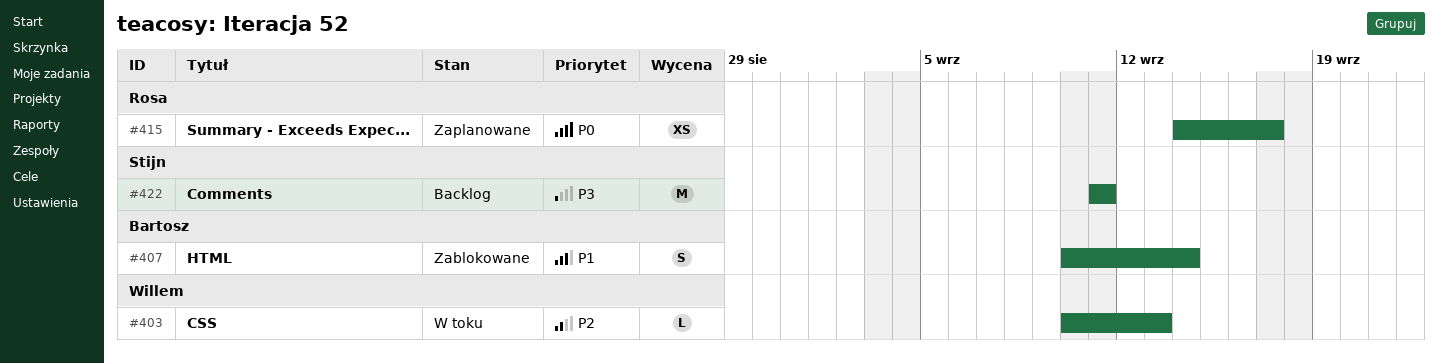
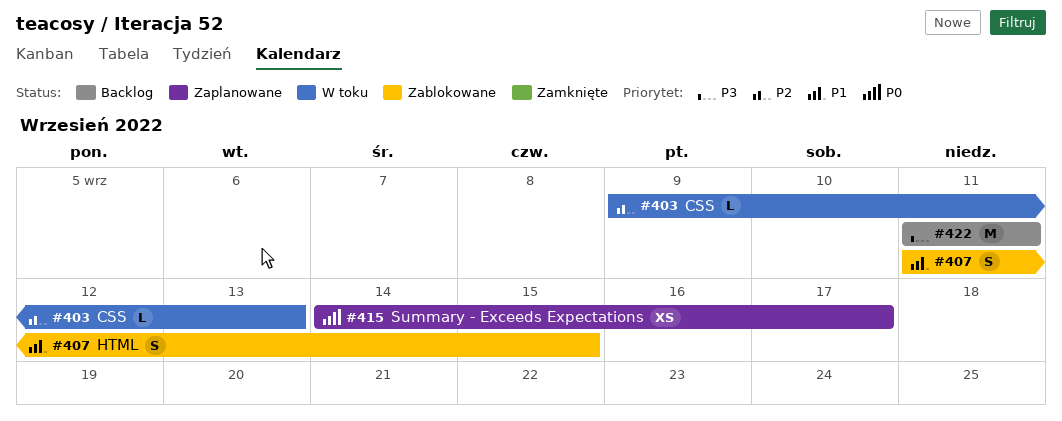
#403, start: Sep 10 -> Sep 9
#407, start: Sep 10 -> Sep 11
#407, due: Sep 14 -> Sep 15

